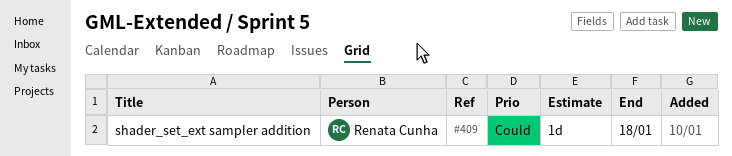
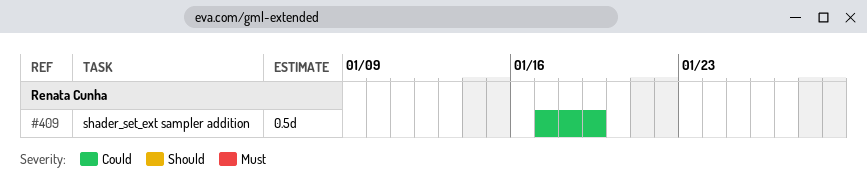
#409, estimate: 1d -> 0.5d
#409, due: Jan 18 -> Jan 19

